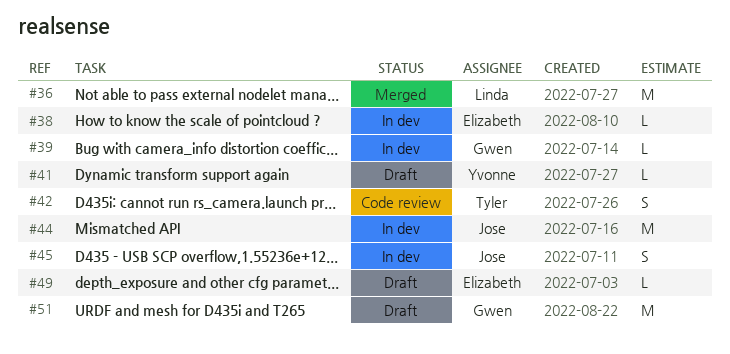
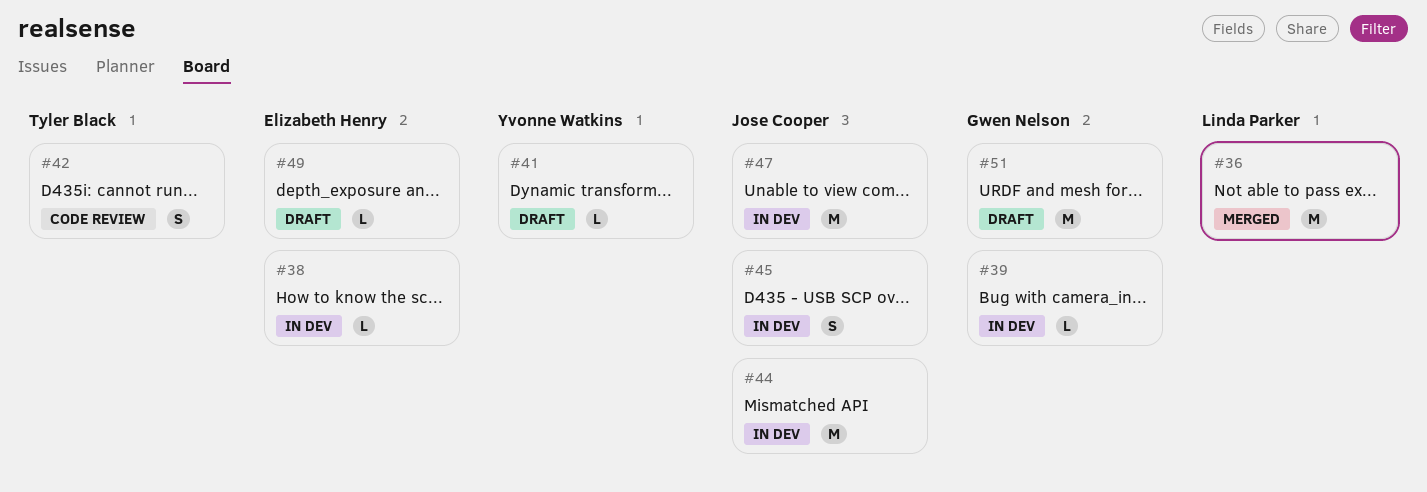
#47: none -> present

